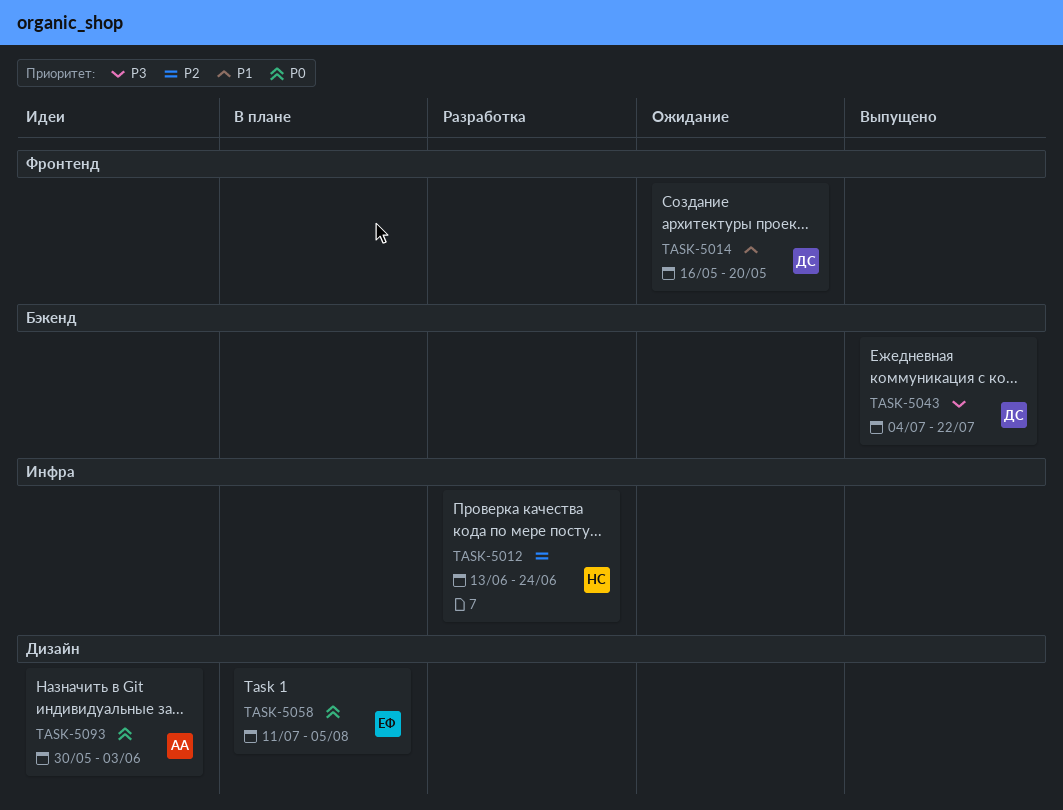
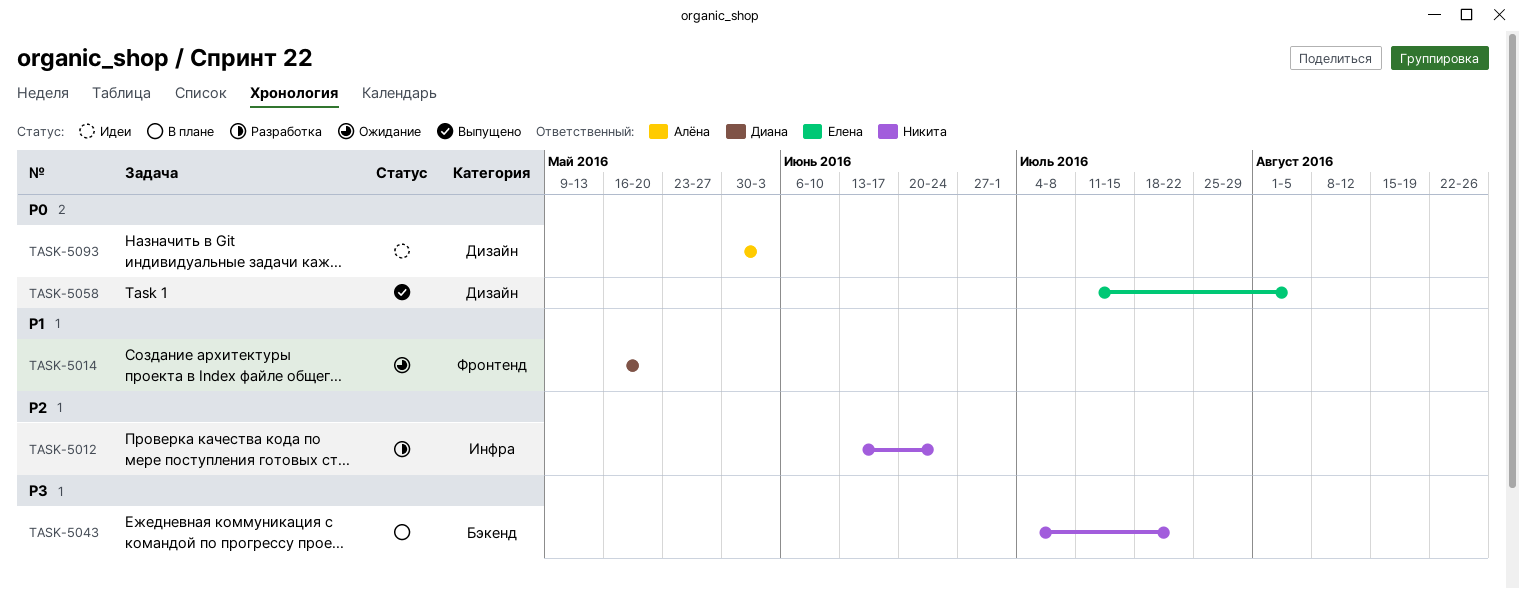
TASK-5043, status: Выпущено -> В плане
TASK-5043, owner: Диана -> Никита
TASK-5058, status: В плане -> Выпущено

